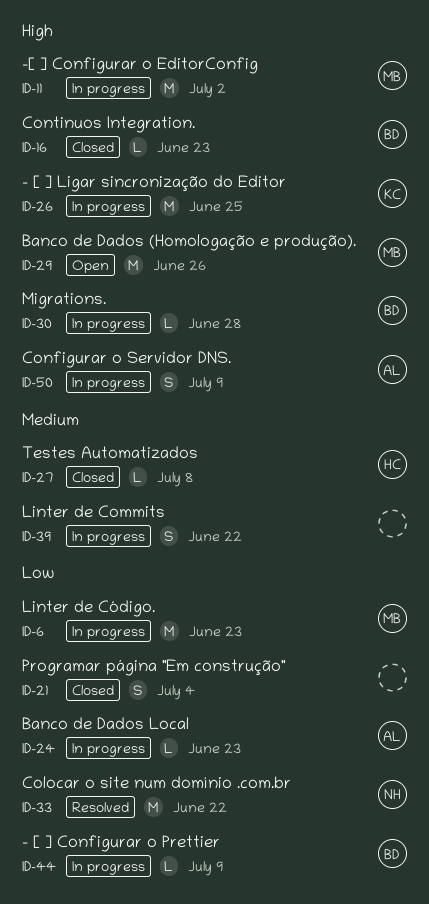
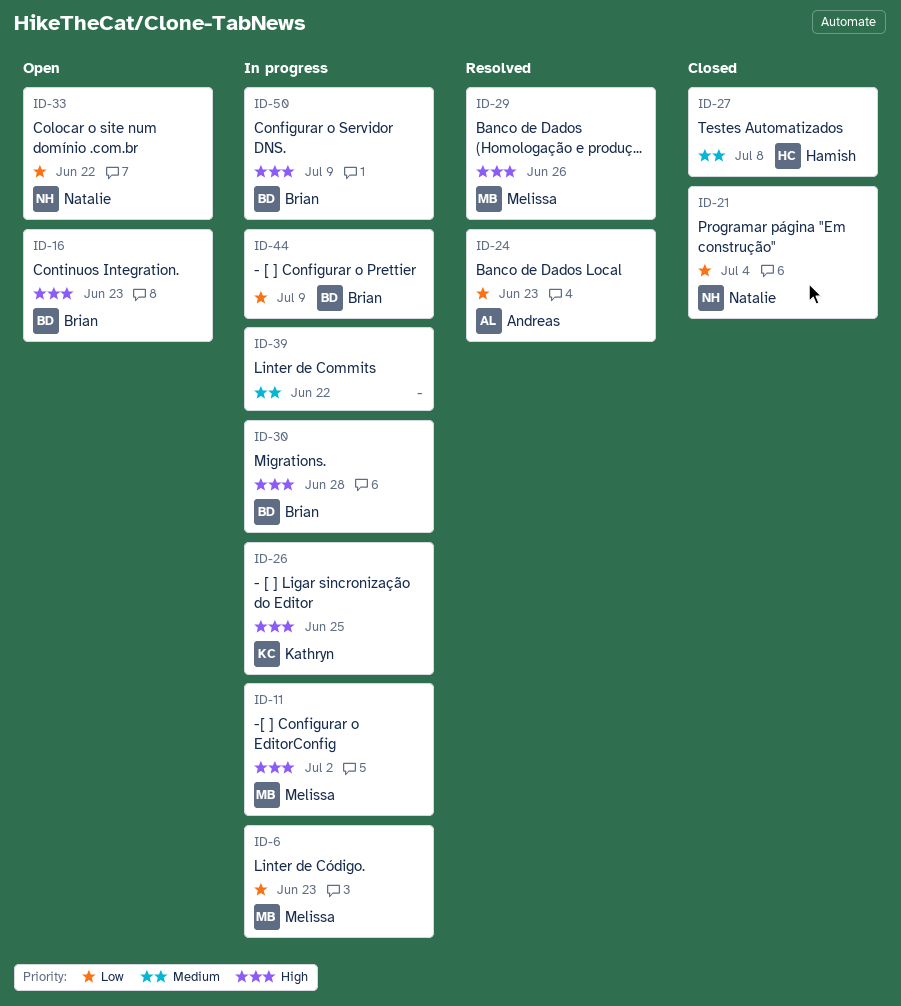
ID-16, status: Closed -> Open
ID-21, owner: none -> Natalie
ID-24, status: In progress -> Resolved
ID-29, status: Open -> Resolved
ID-33, status: Resolved -> Open
ID-50, owner: Andreas -> Brian

